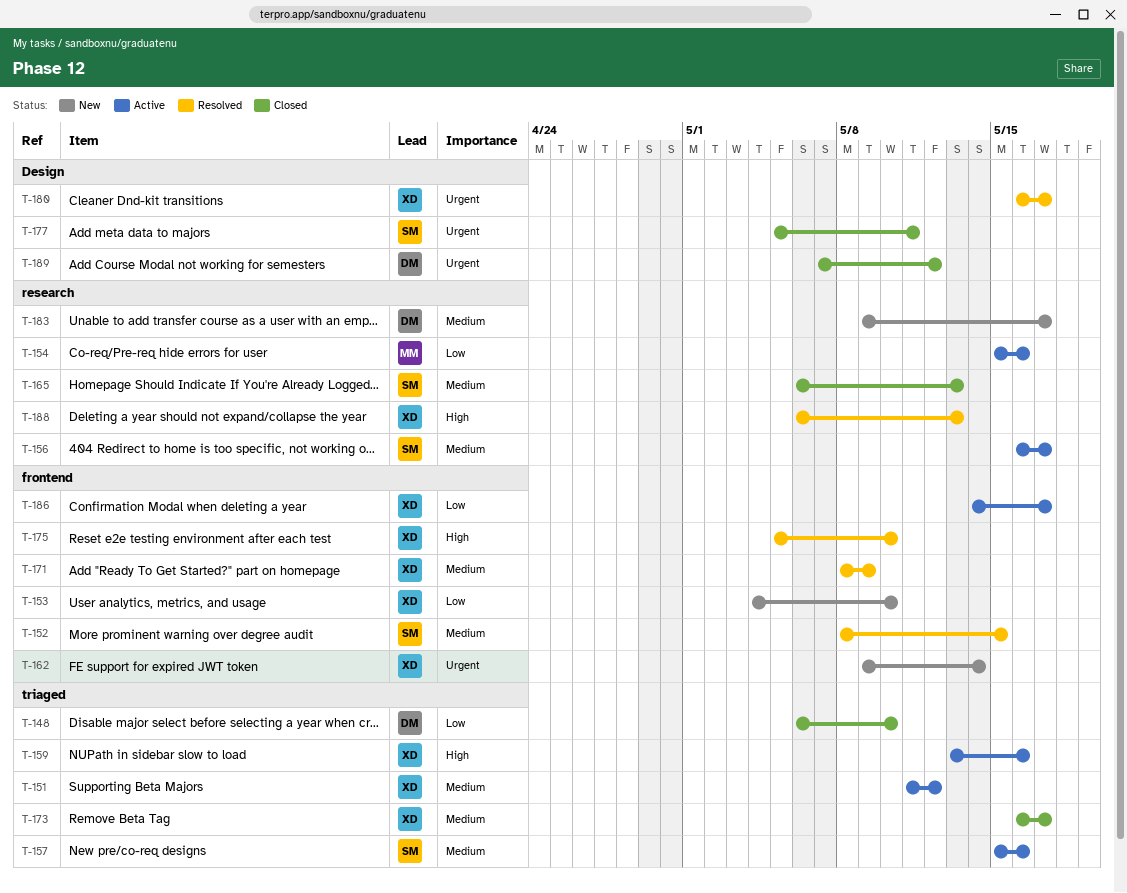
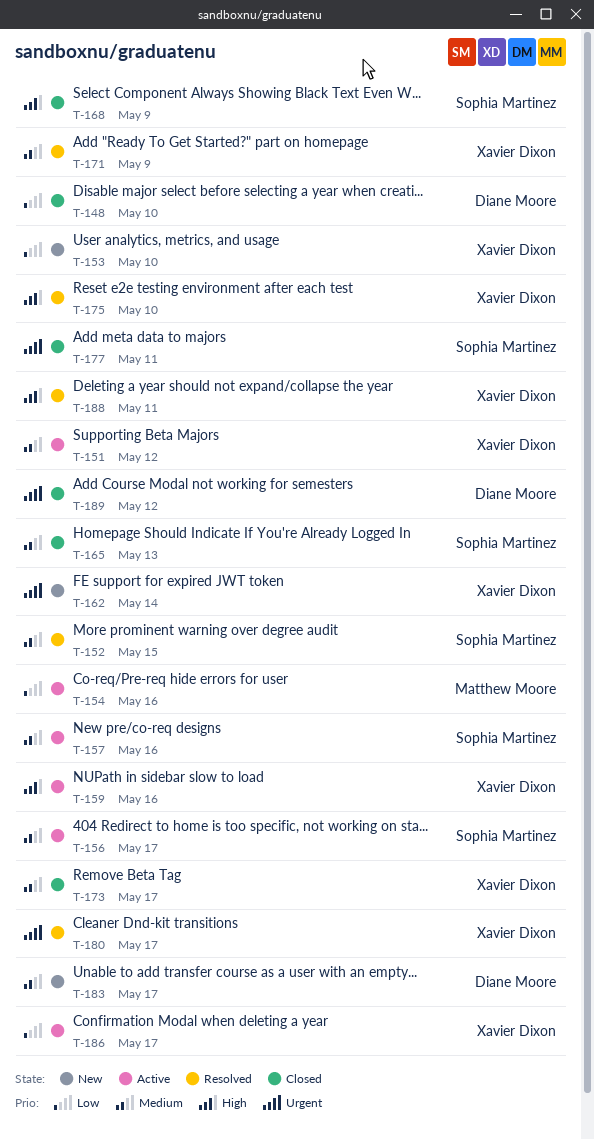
T-168: none -> present
T-188, due: May 13 -> May 11

